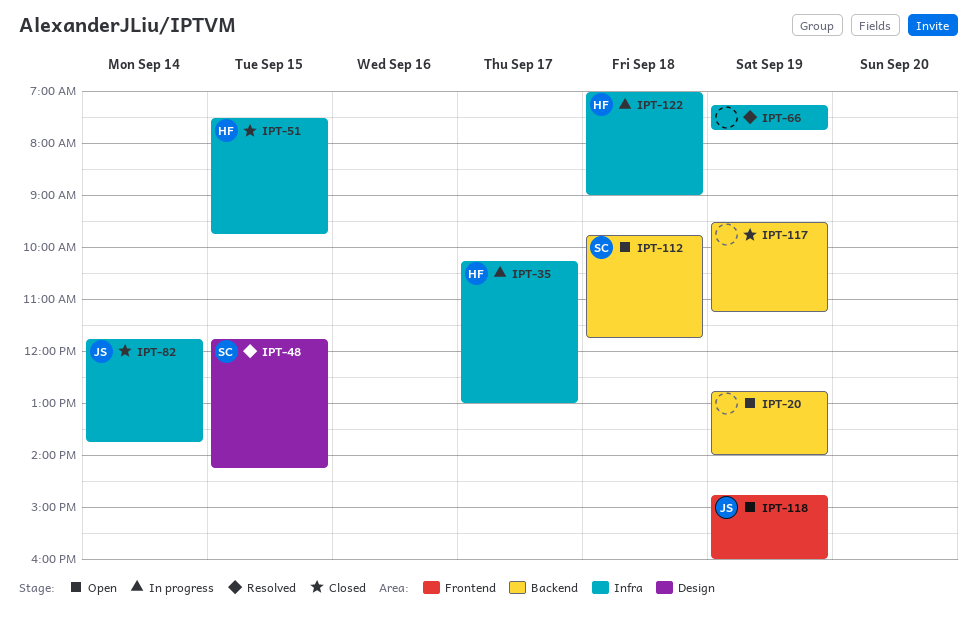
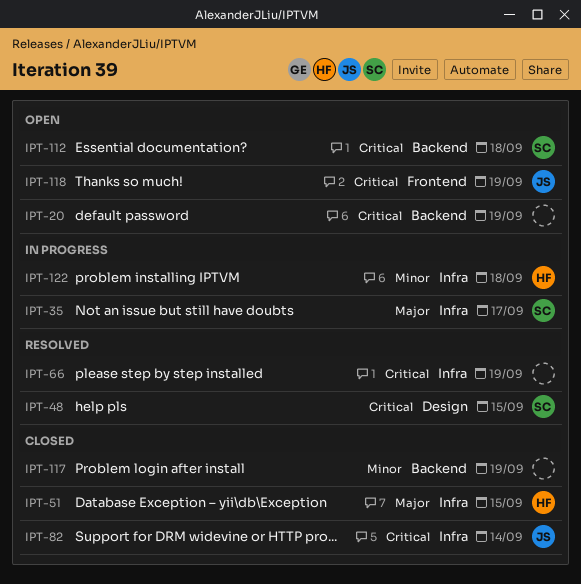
IPT-35, owner: HF -> SC

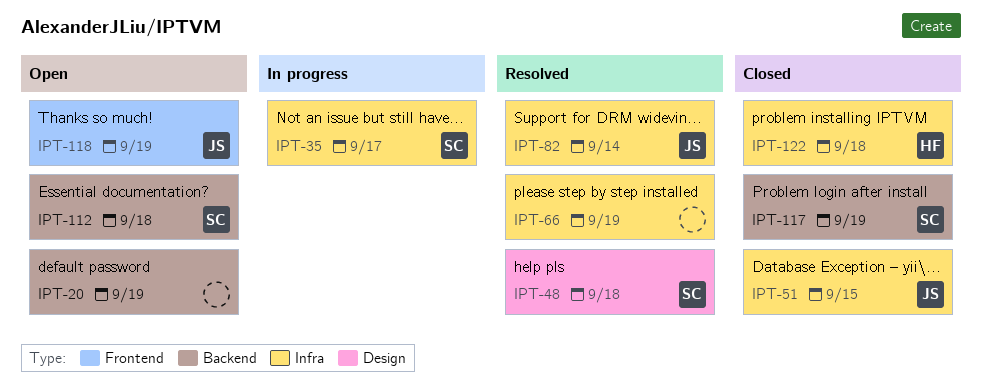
IPT-48, day: Sep 15 -> Sep 18
IPT-51, owner: HF -> JS
IPT-82, status: Closed -> Resolved
IPT-117, owner: none -> SC
IPT-122, status: In progress -> Closed

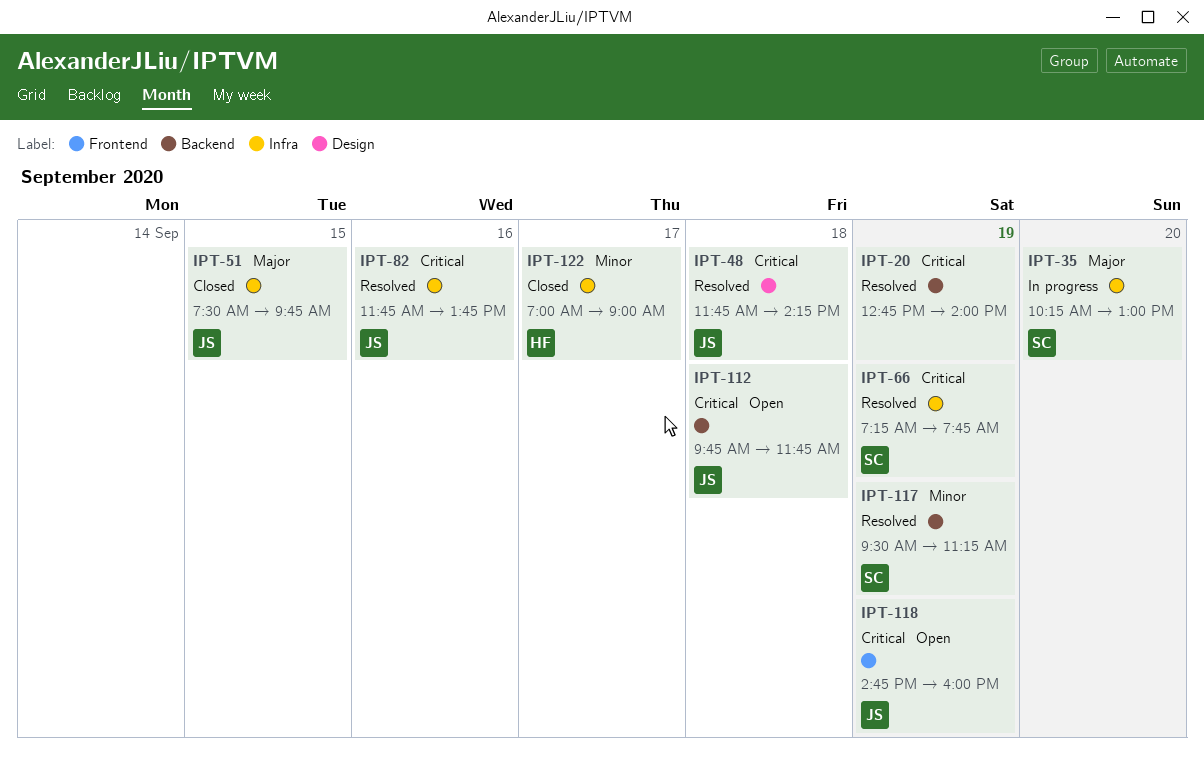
IPT-20, status: Open -> Resolved
IPT-35, day: Sep 17 -> Sep 20
IPT-48, owner: SC -> JS
IPT-66, owner: none -> SC
IPT-82, day: Sep 14 -> Sep 16
IPT-112, owner: SC -> JS
IPT-117, status: Closed -> Resolved
IPT-122, day: Sep 18 -> Sep 17

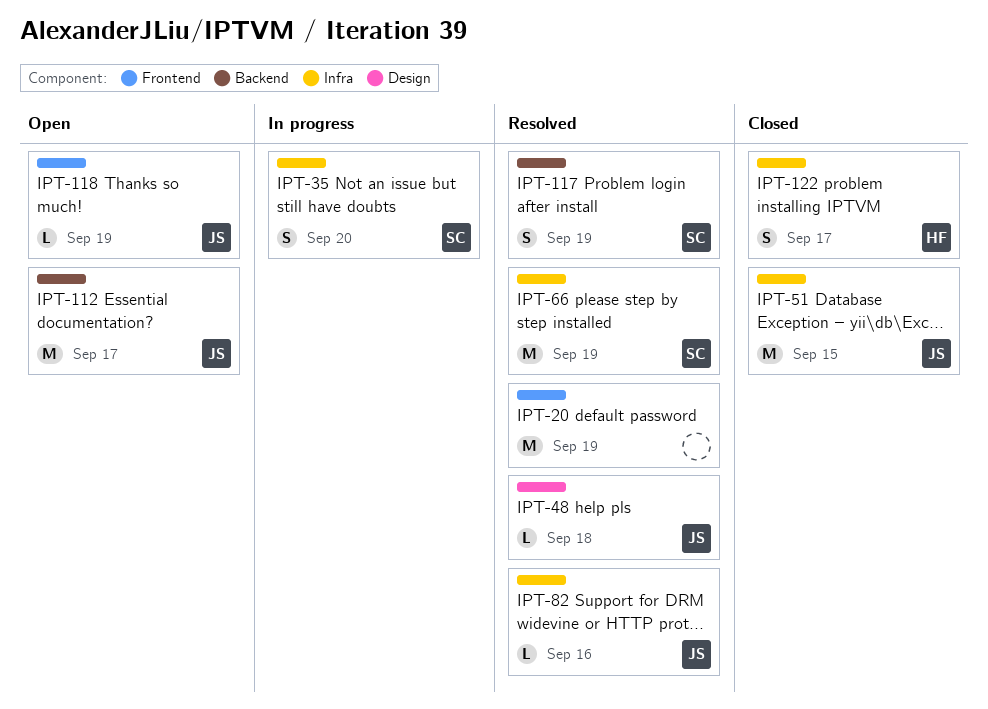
IPT-20, label: Backend -> Frontend
IPT-112, day: Sep 18 -> Sep 17

